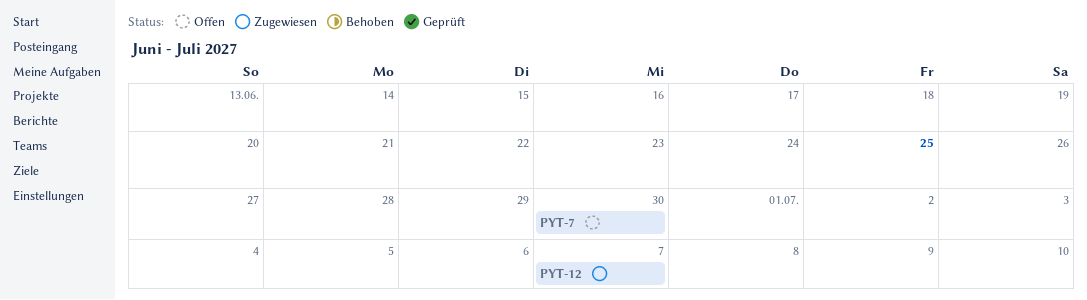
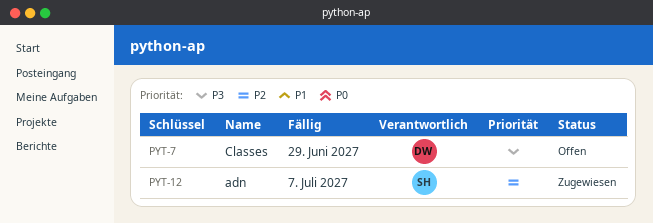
PYT-7, due: Jun 30 -> Jun 29

